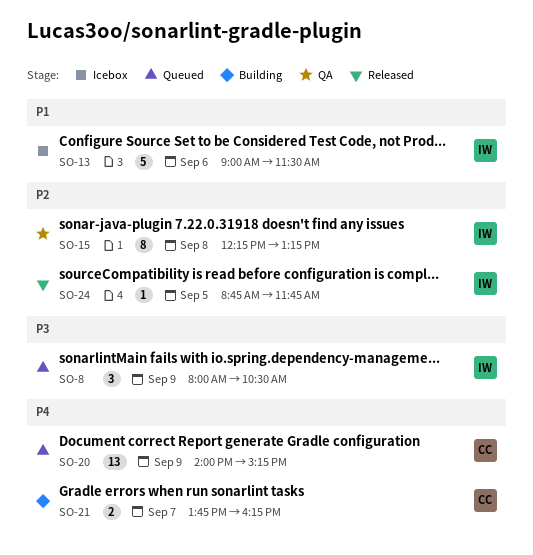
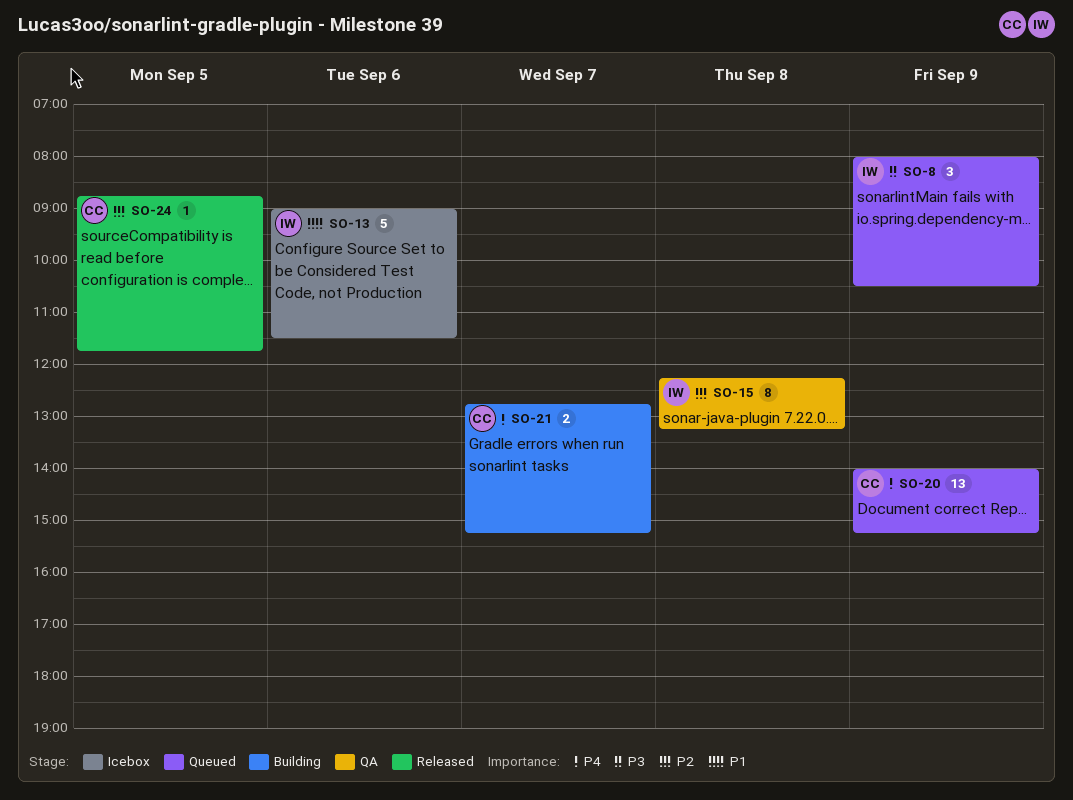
SO-21, begins: 13:45 -> 12:45
SO-21, ends: 16:15 -> 15:15
SO-24, owner: IW -> CC

